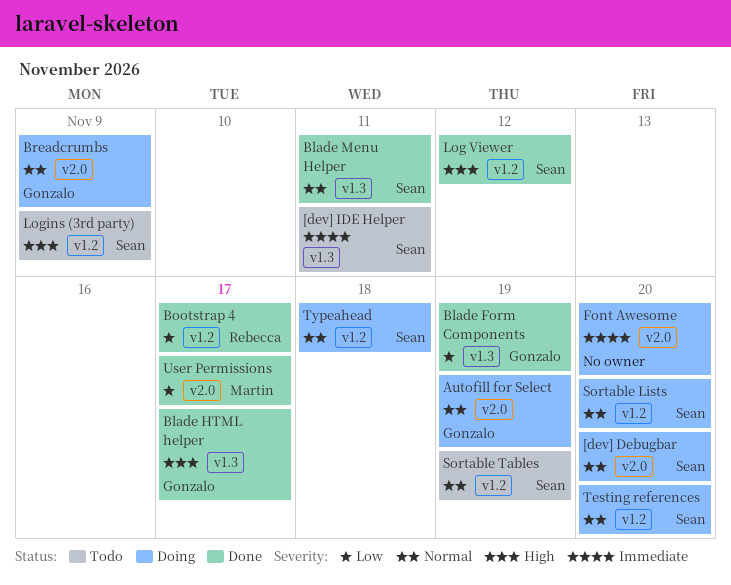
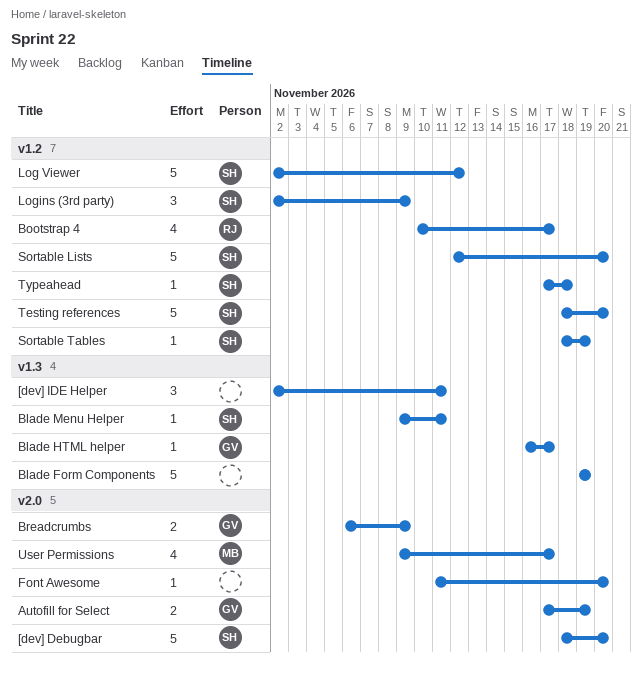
[dev] IDE Helper, owner: Sean -> none
Blade Form Components, owner: Gonzalo -> none

